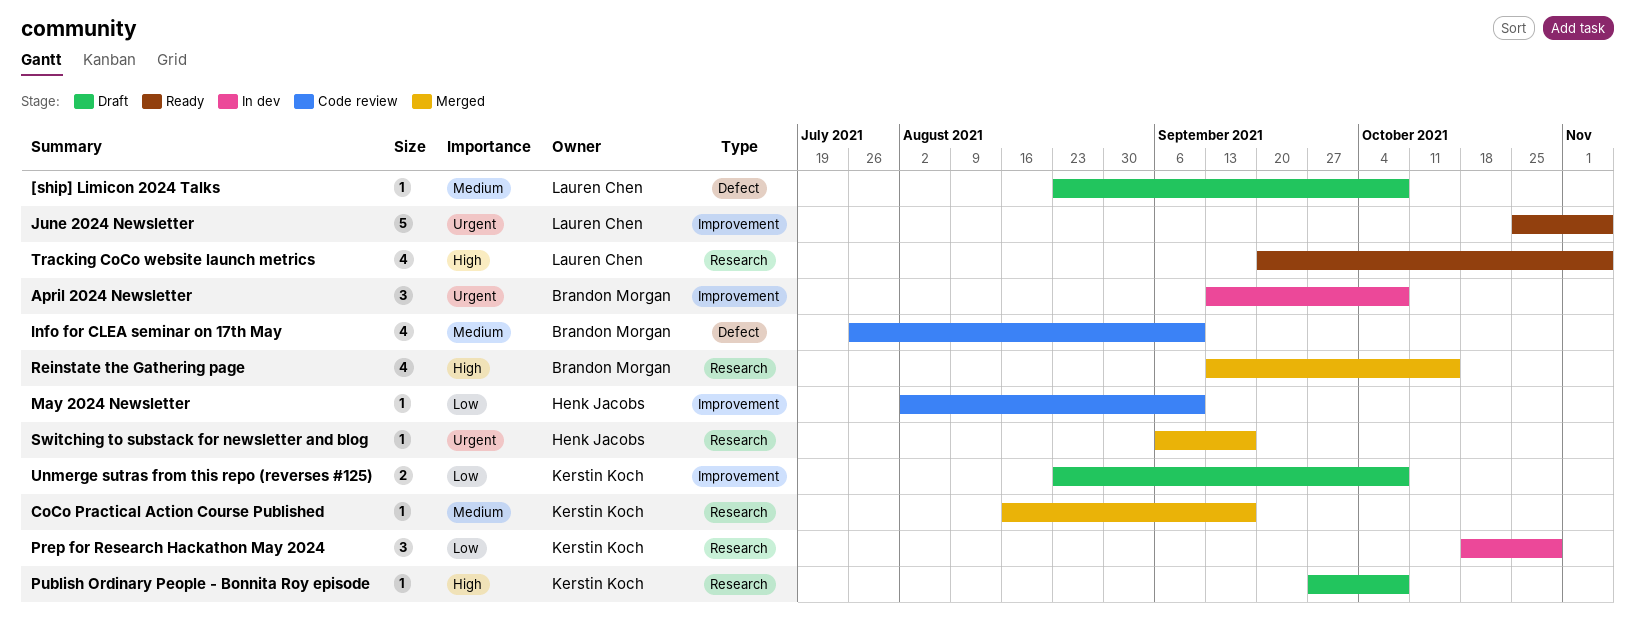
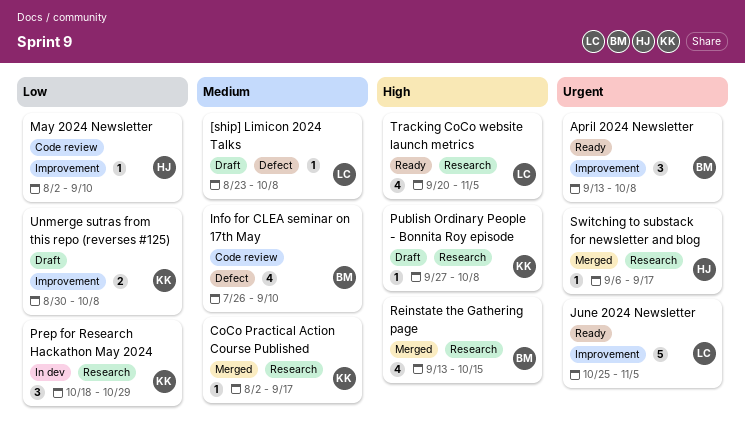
April 2024 Newsletter, status: In dev -> Ready
CoCo Practical Action Course Published, start: Aug 16 -> Aug 2
Unmerge sutras from this repo (reverses #125), start: Aug 23 -> Aug 30

